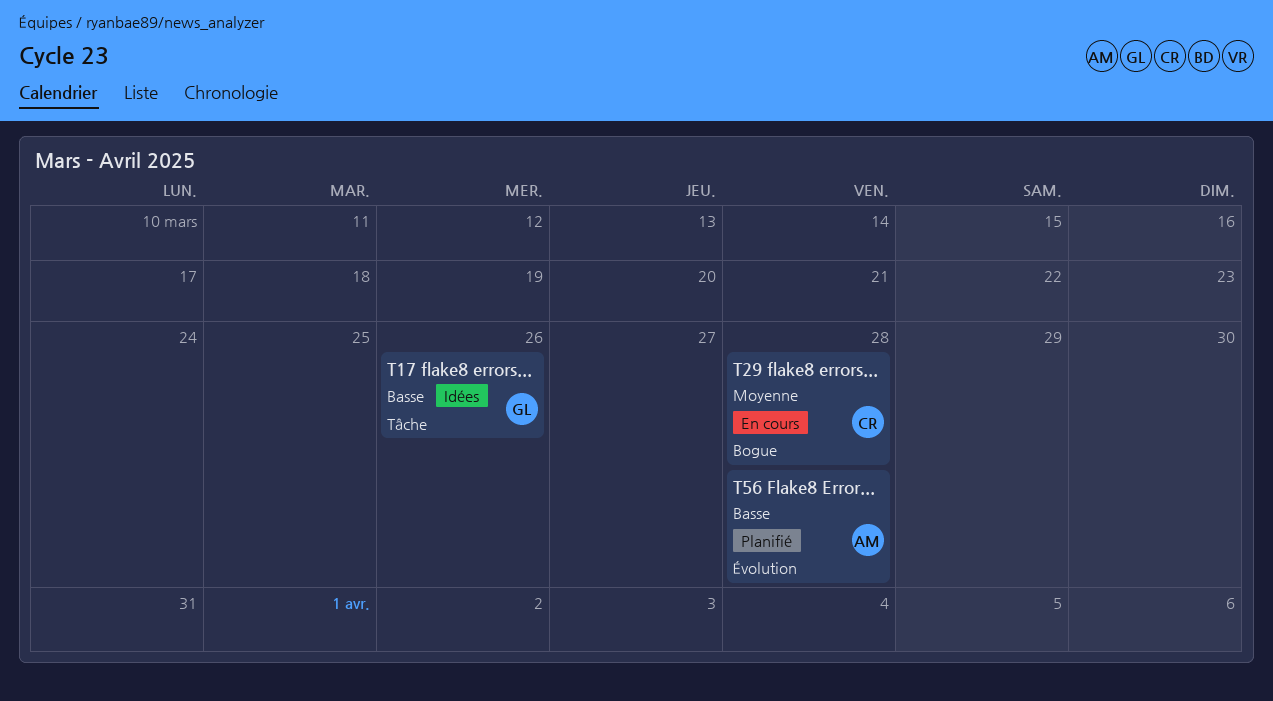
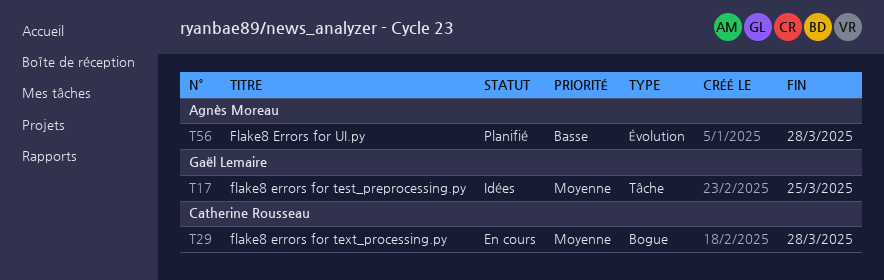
T17, priority: Basse -> Moyenne
T17, due: Mar 26 -> Mar 25

